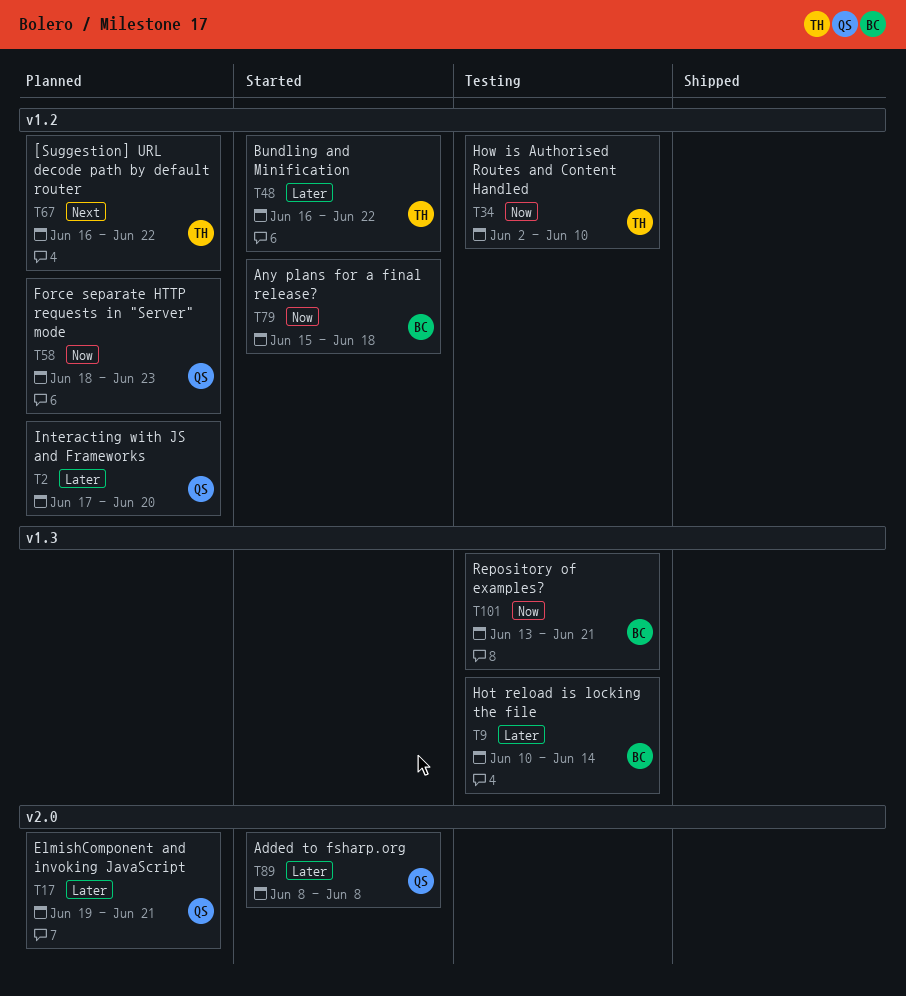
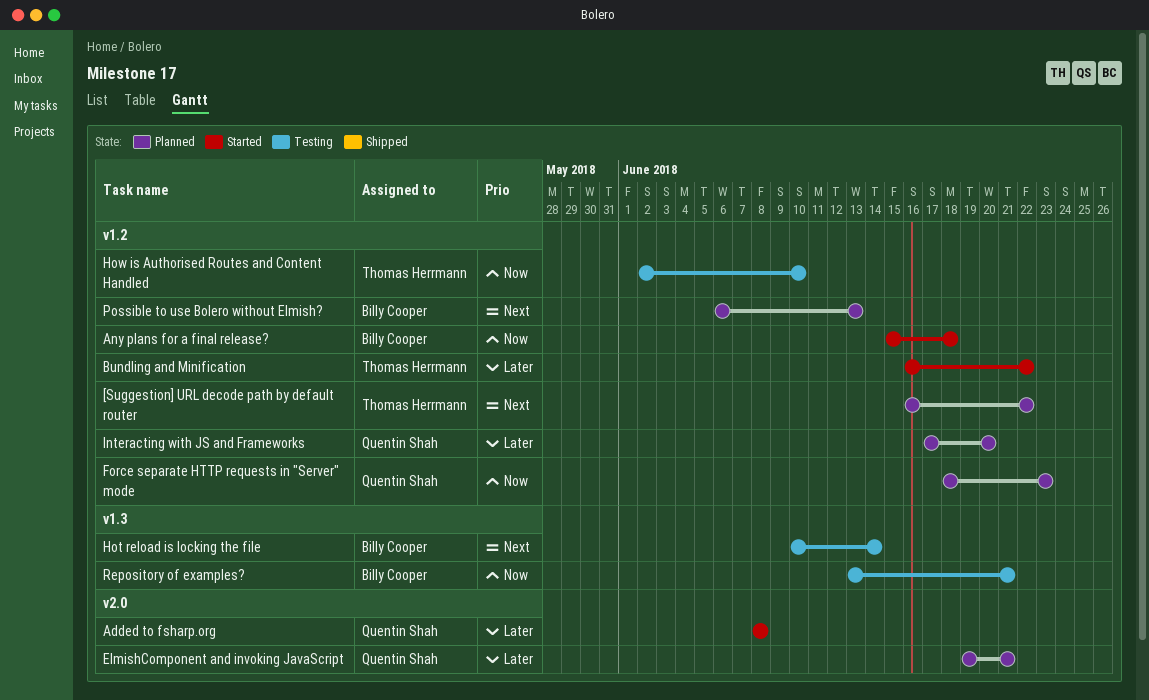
Hot reload is locking the file, priority: Later -> Next
Possible to use Bolero without Elmish?: none -> present

